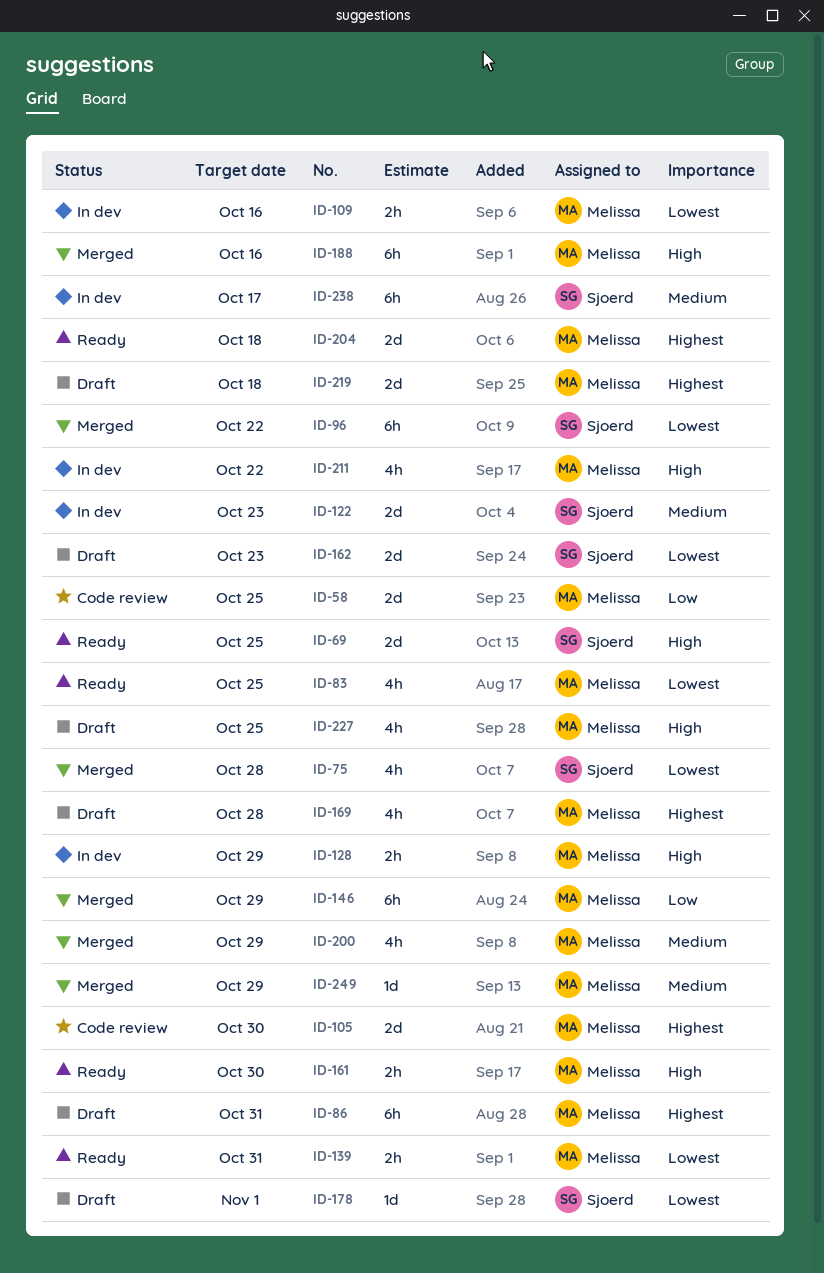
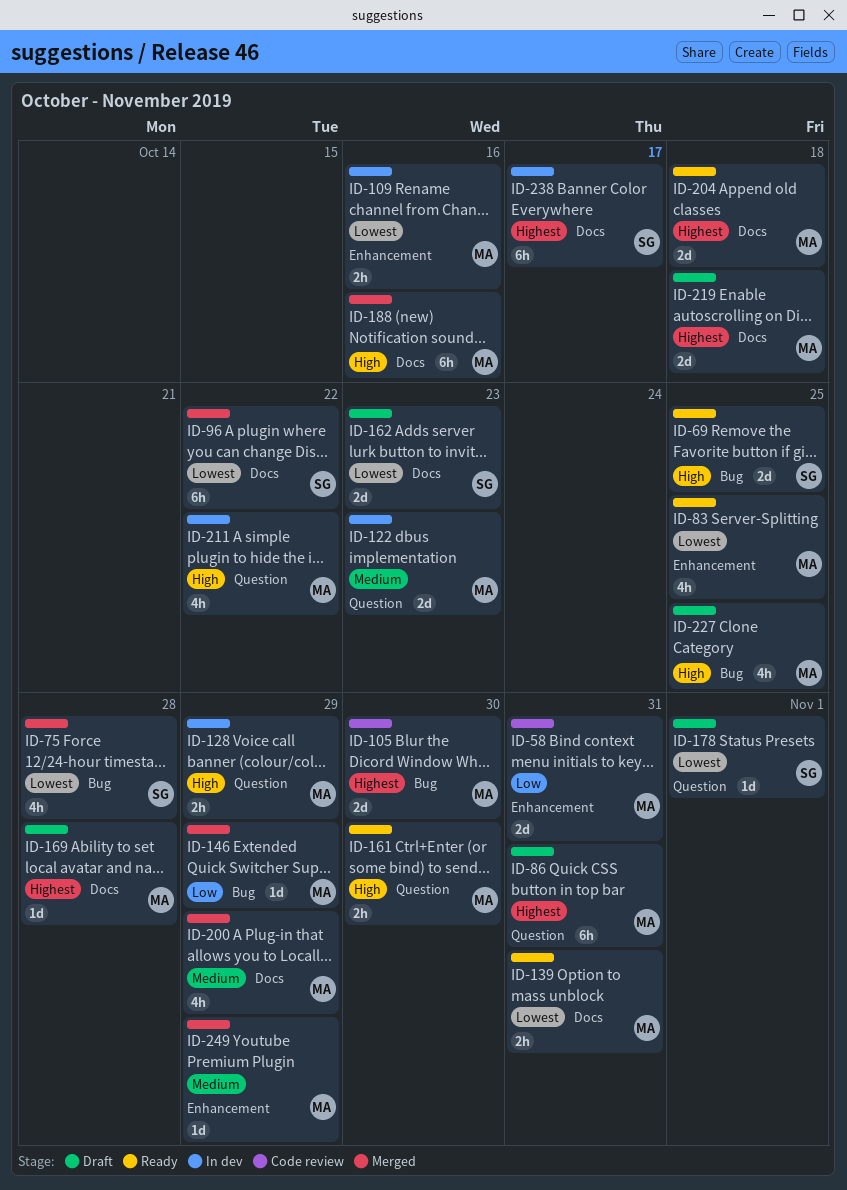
ID-58, due: Oct 25 -> Oct 31
ID-122, owner: Sjoerd -> Melissa
ID-146, estimate: 6h -> 1d
ID-169, estimate: 4h -> 1d
ID-238, priority: Medium -> Highest

